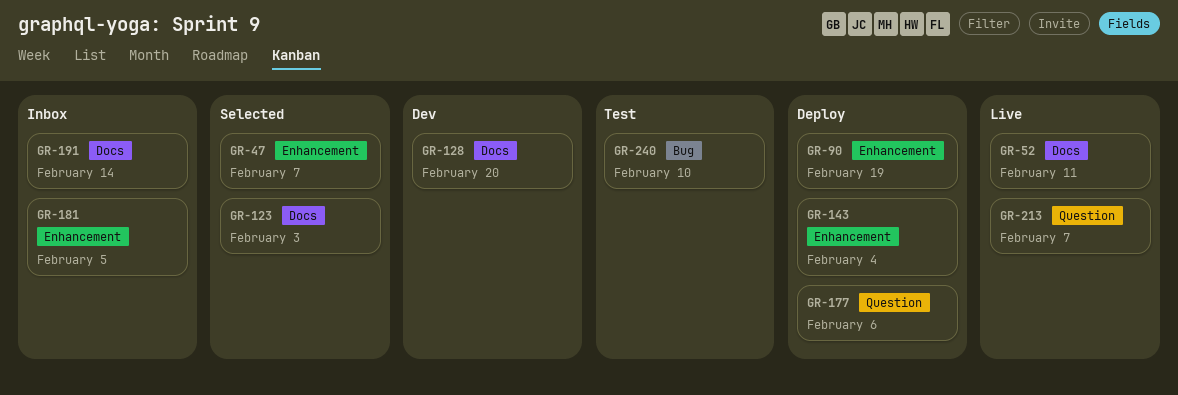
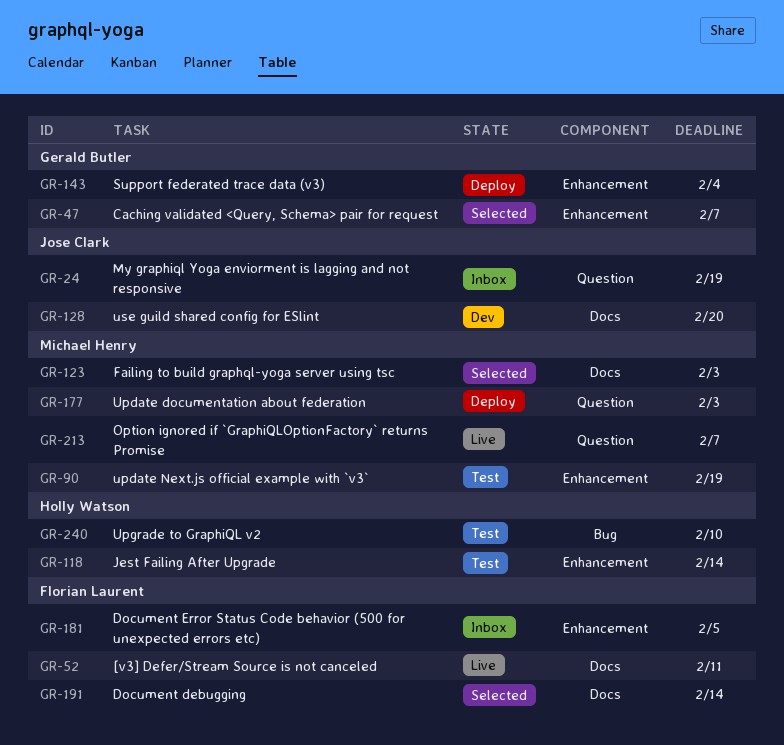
GR-24: none -> present
GR-90, status: Deploy -> Test
GR-118: none -> present
GR-177, due: Feb 6 -> Feb 3
GR-191, status: Inbox -> Selected

